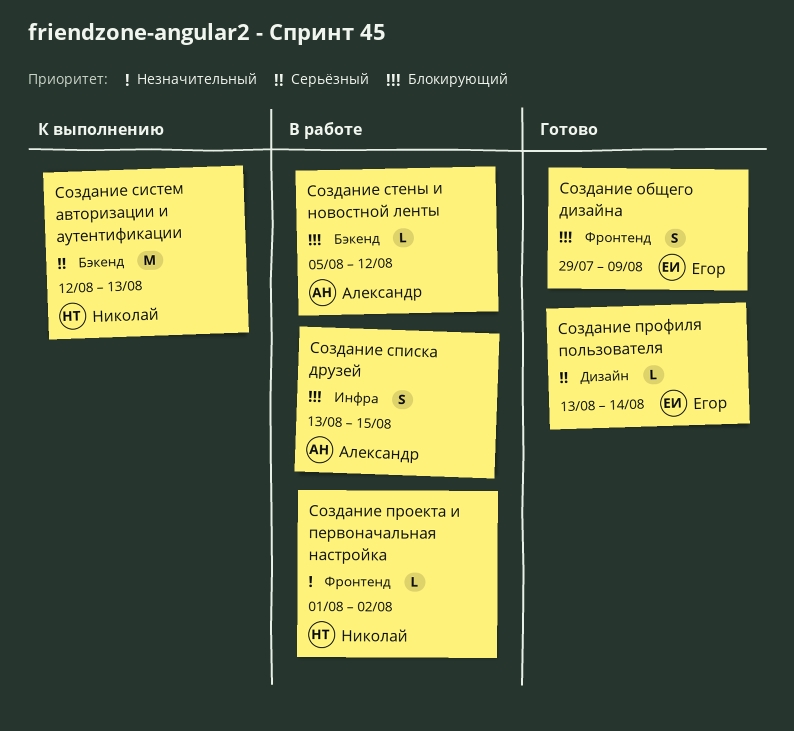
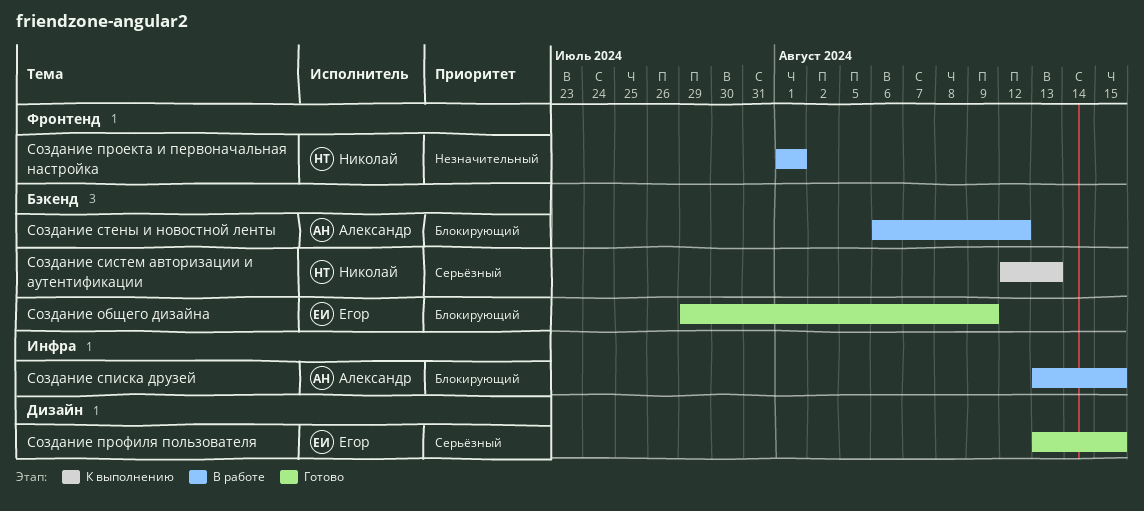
Создание общего дизайна, label: Фронтенд -> Бэкенд
Создание проекта и первоначальная настройка, due: Aug 2 -> Aug 1
Создание профиля пользователя, due: Aug 14 -> Aug 15
Создание стены и новостной ленты, start: Aug 5 -> Aug 6

